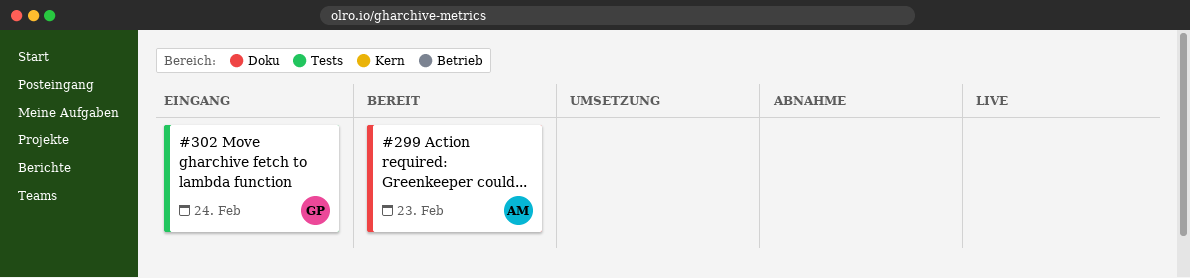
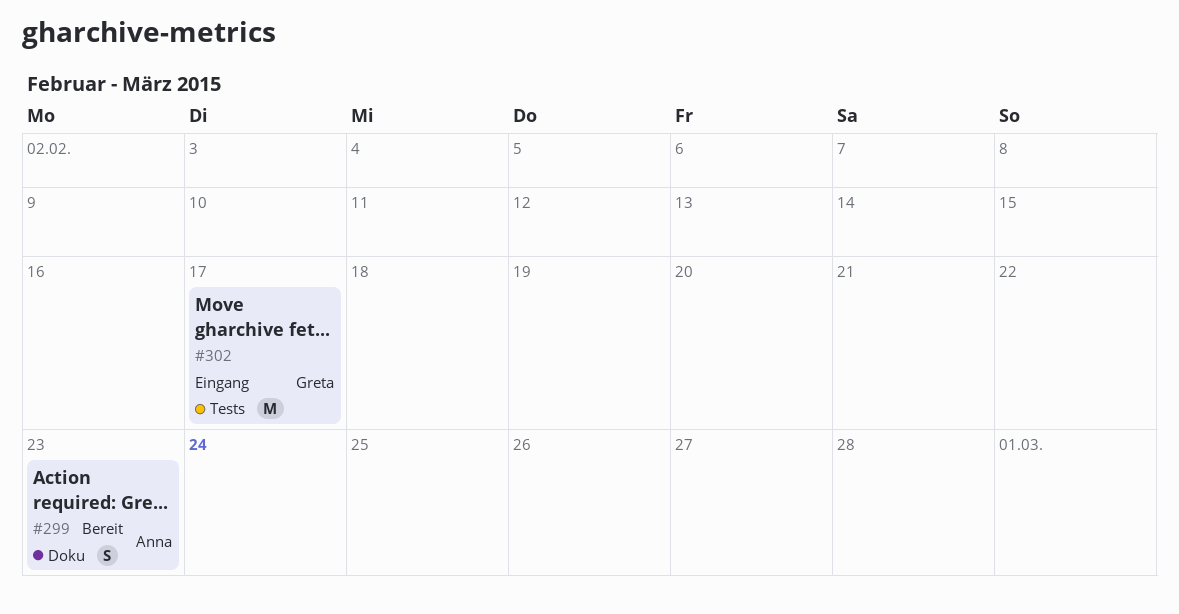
#302, due: Feb 24 -> Feb 17

